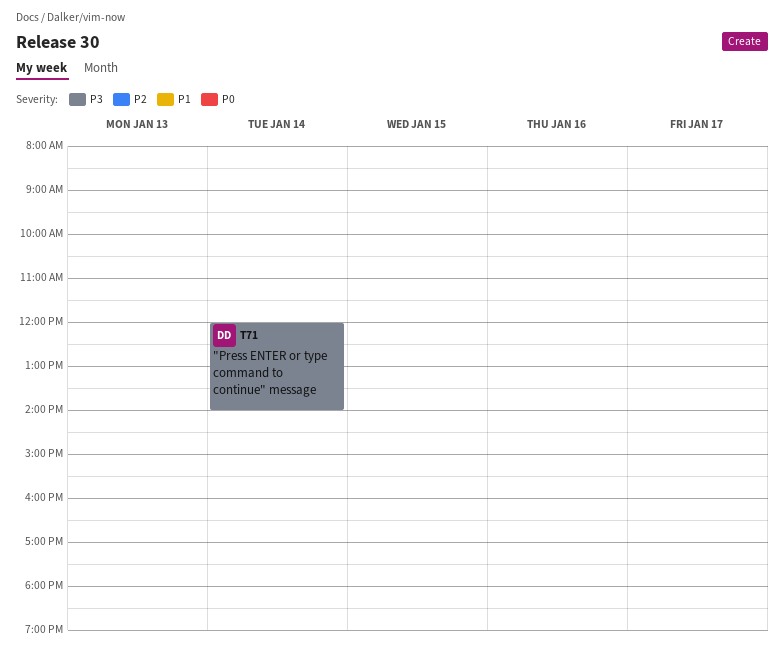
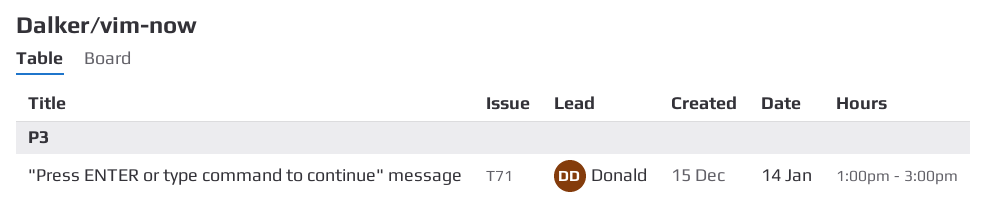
T71, begins: 12:00 -> 13:00
T71, ends: 14:00 -> 15:00

